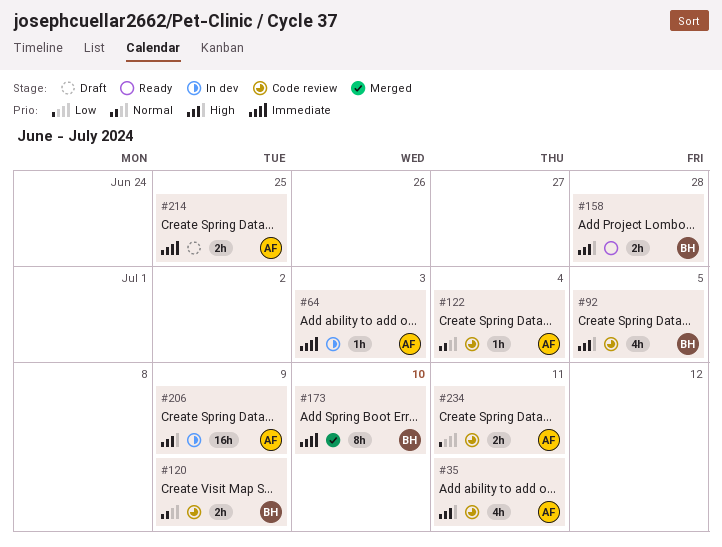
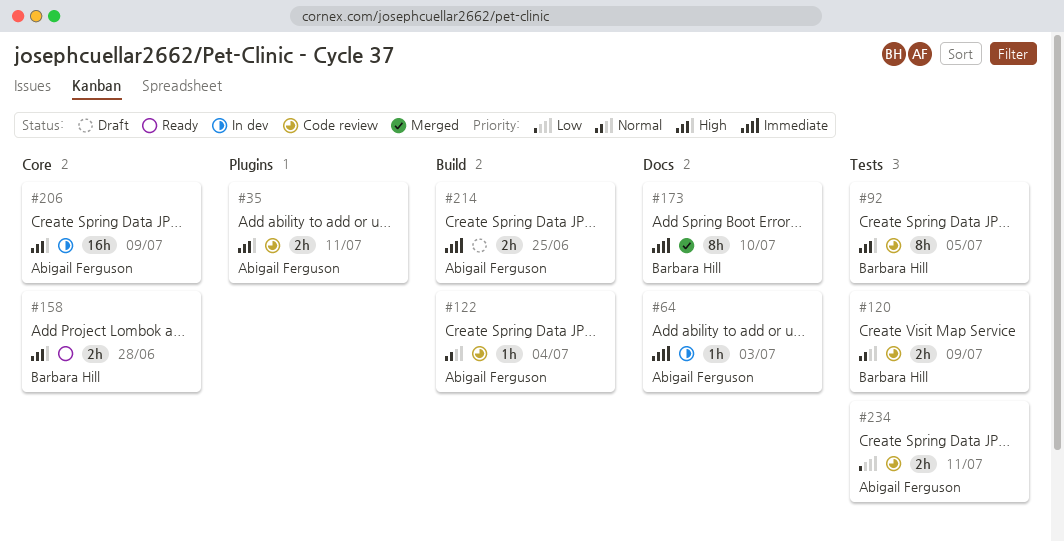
#35, estimate: 4h -> 2h
#92, estimate: 4h -> 8h

